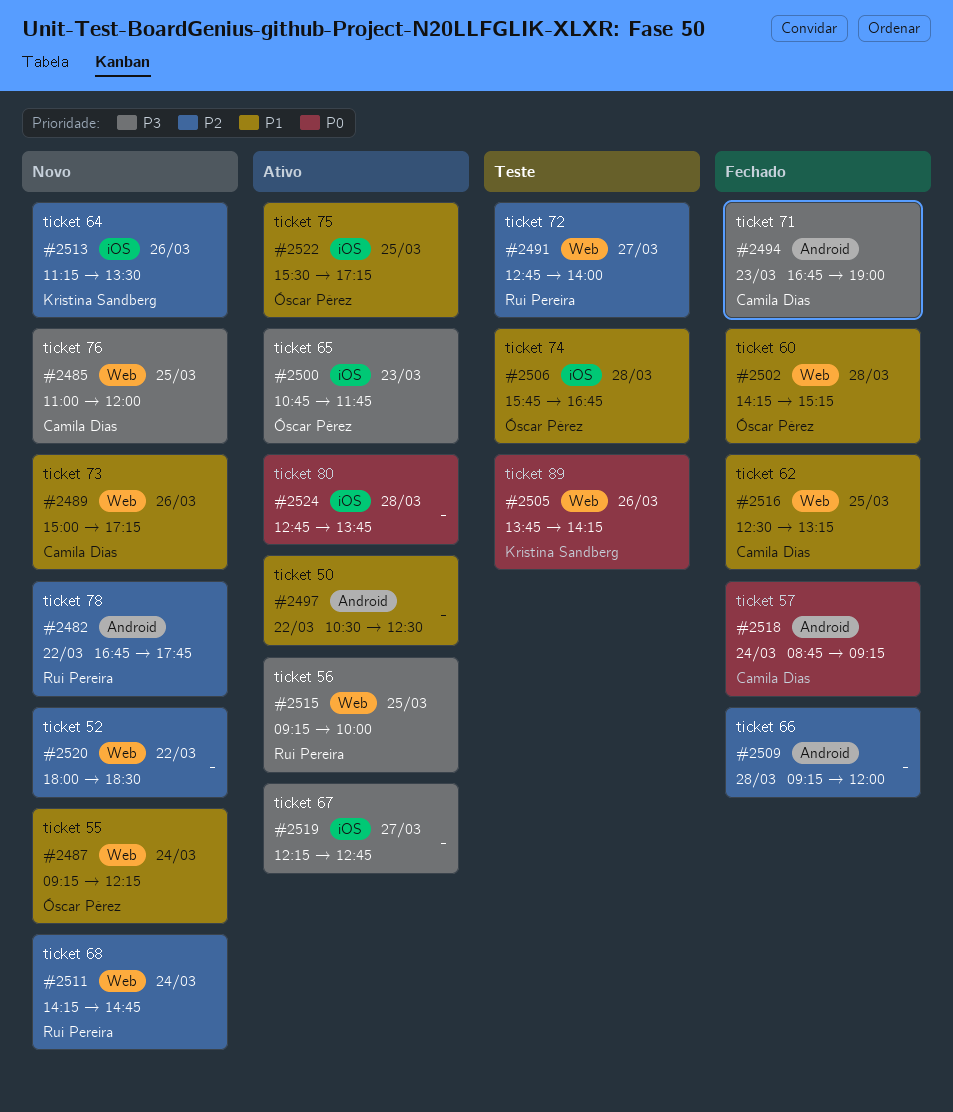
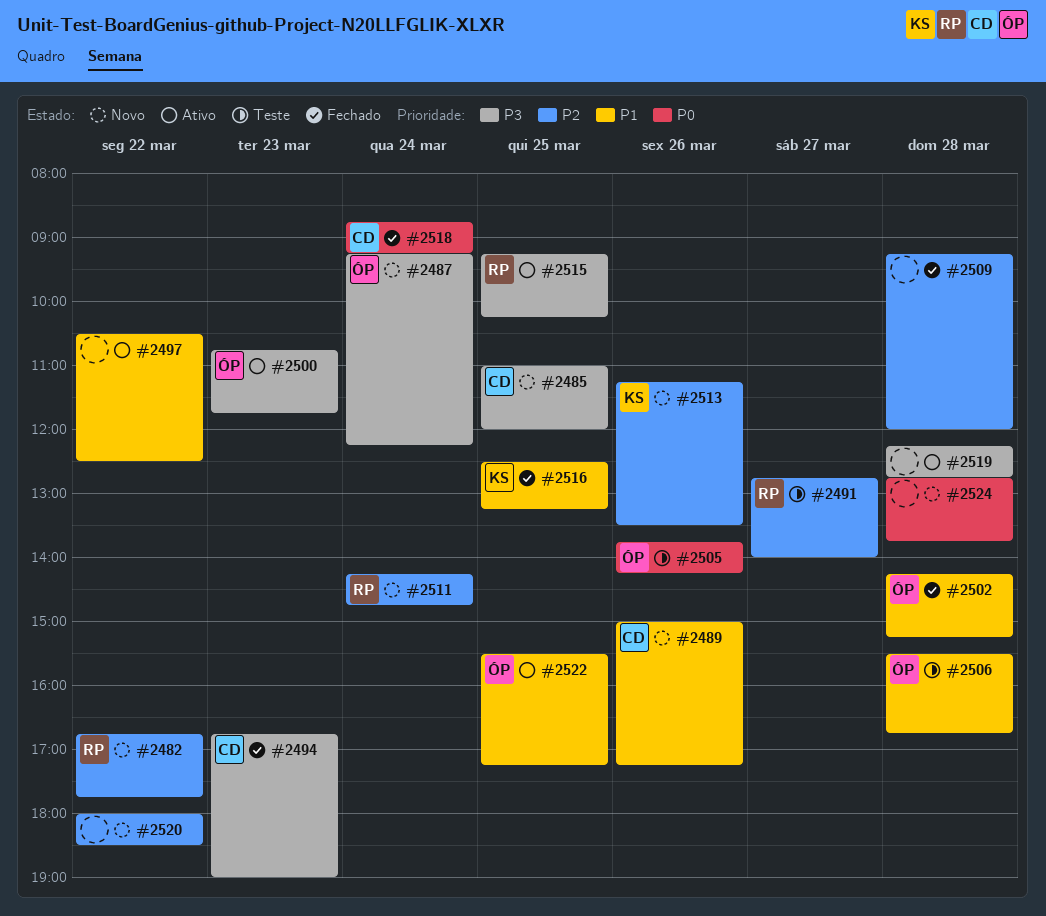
#2487, priority: P1 -> P3
#2505, owner: Kristina Sandberg -> Óscar Pérez
#2506, begins: 15:45 -> 15:30
#2515, ends: 10:00 -> 10:15
#2516, owner: Camila Dias -> Kristina Sandberg
#2519, day: Mar 27 -> Mar 28
#2524, status: Ativo -> Novo

